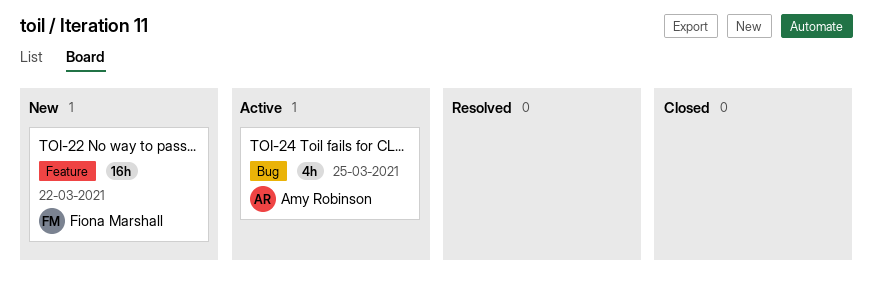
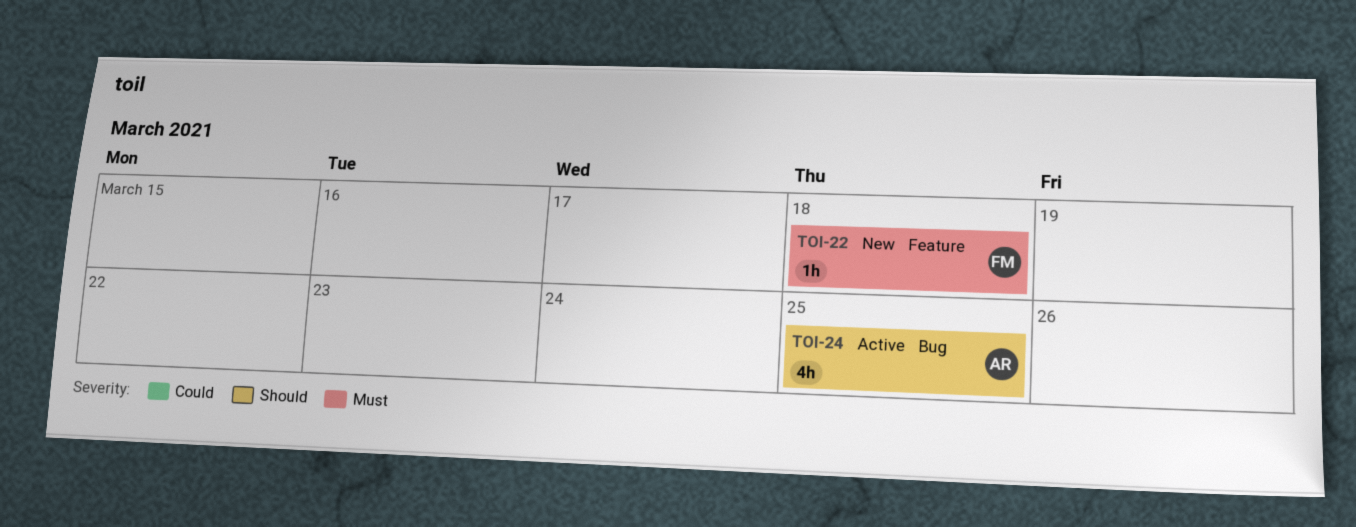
TOI-22, estimate: 16h -> 1h
TOI-22, due: Mar 22 -> Mar 18

